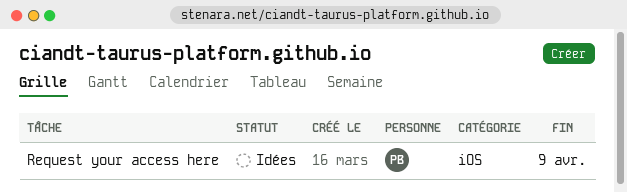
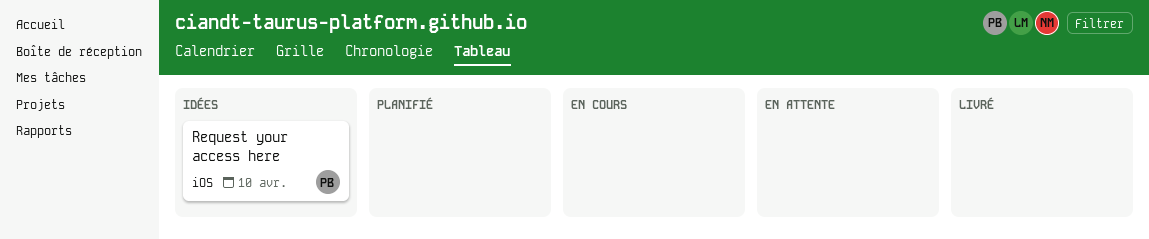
Request your access here, due: Apr 9 -> Apr 10

